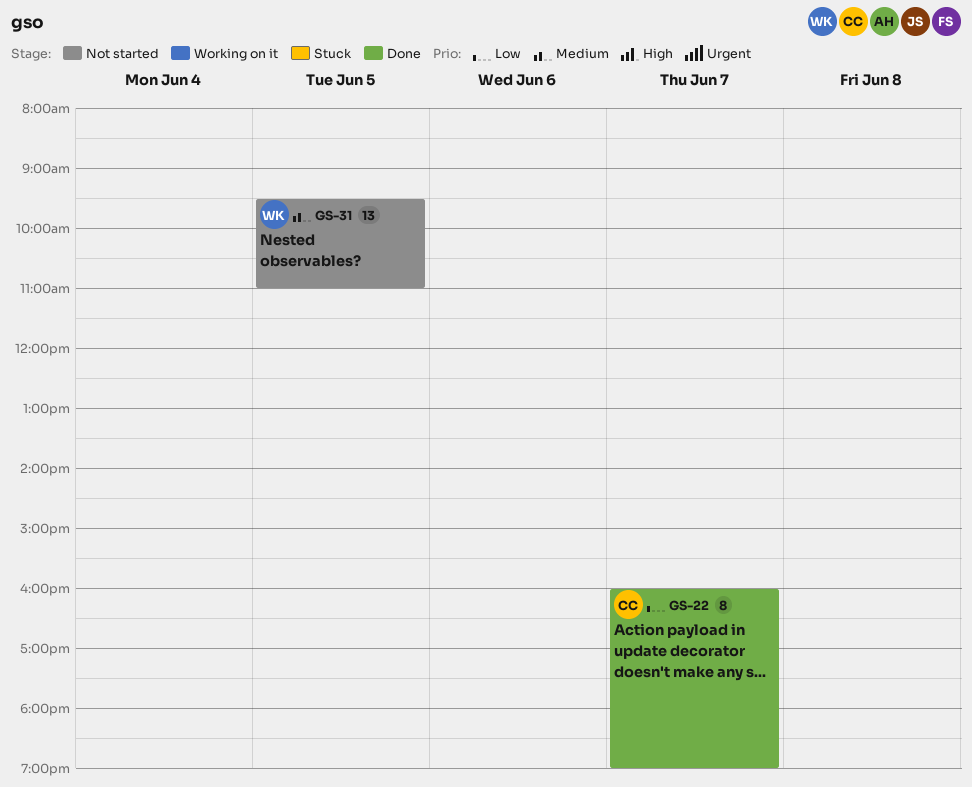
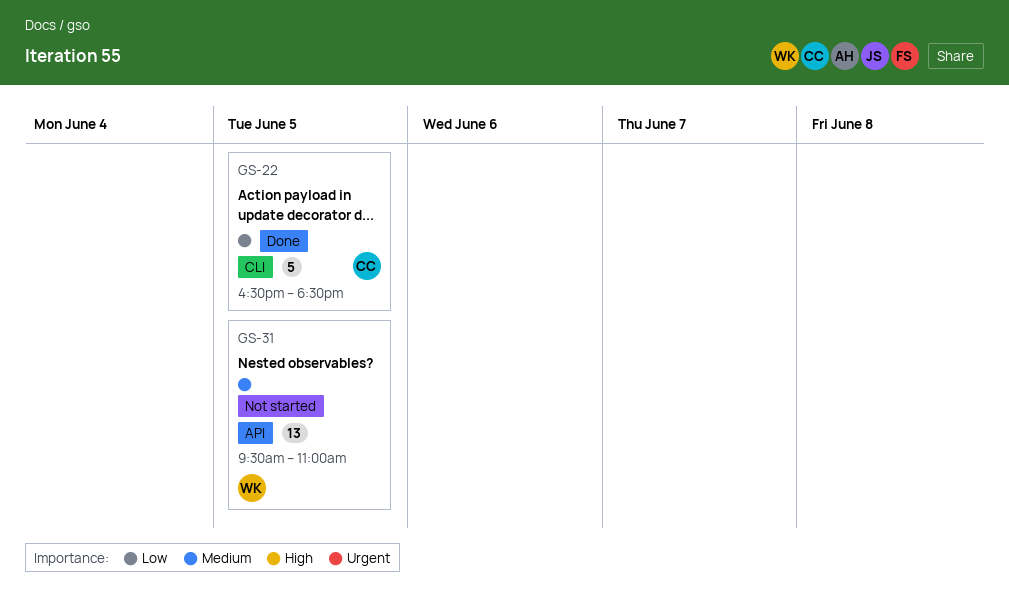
GS-22, estimate: 8 -> 5
GS-22, day: Jun 7 -> Jun 5
GS-22, begins: 16:00 -> 16:30
GS-22, ends: 19:00 -> 18:30

